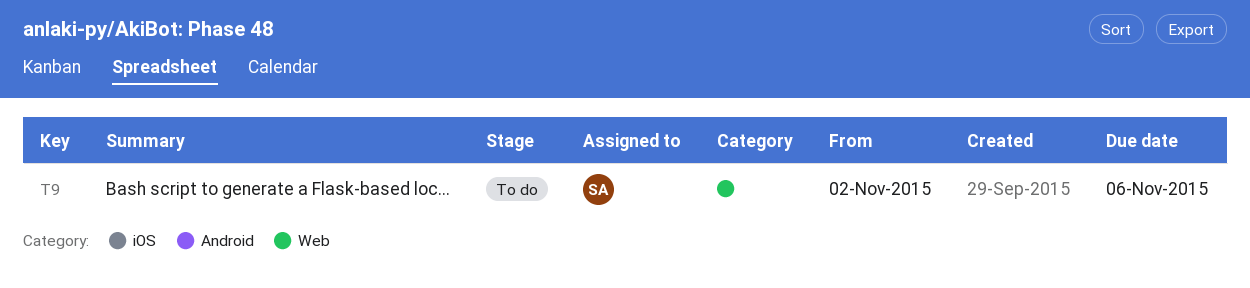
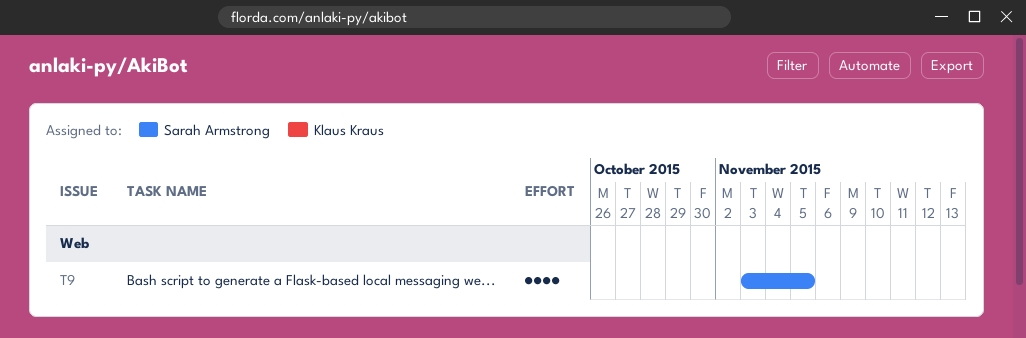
T9, start: Nov 2 -> Nov 3
T9, due: Nov 6 -> Nov 5

